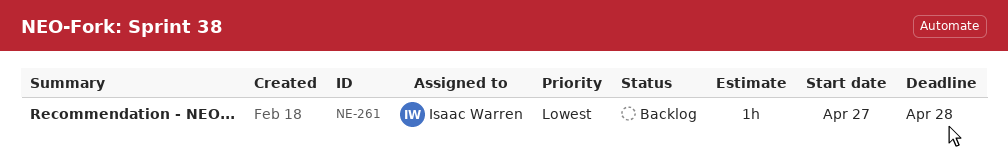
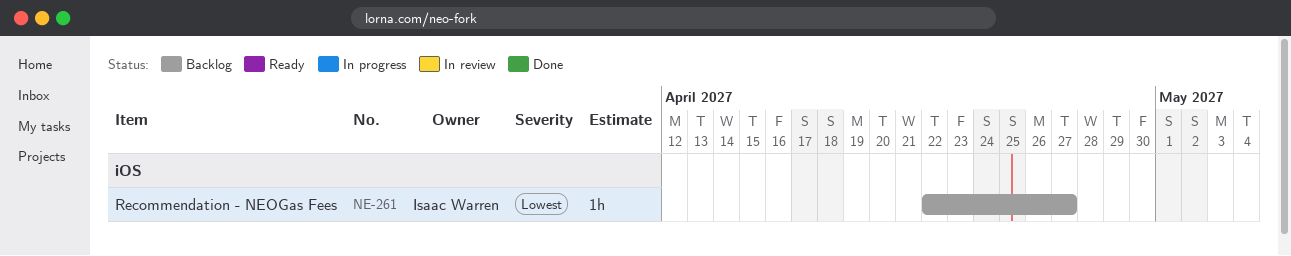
NE-261, start: Apr 27 -> Apr 22
NE-261, due: Apr 28 -> Apr 27

